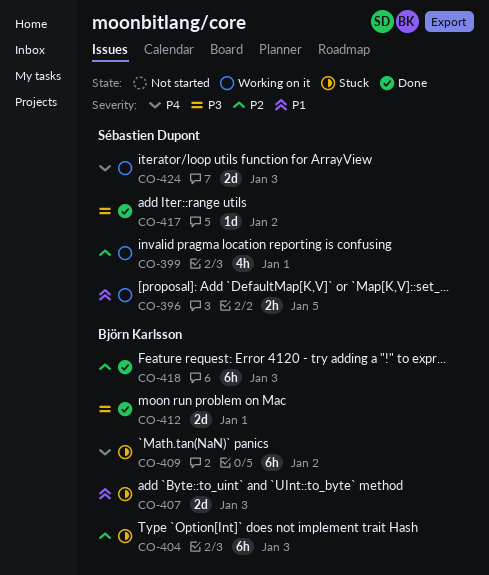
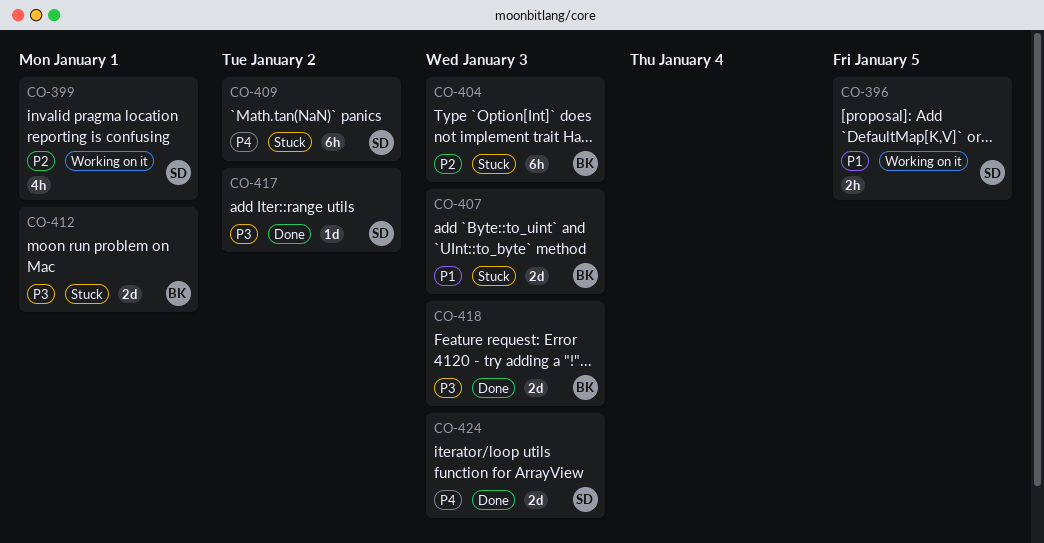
CO-409, owner: Björn Karlsson -> Sébastien Dupont
CO-412, status: Done -> Stuck
CO-418, priority: P2 -> P3
CO-418, estimate: 6h -> 2d
CO-424, status: Working on it -> Done

